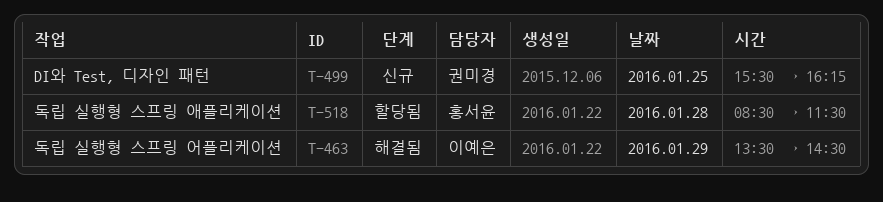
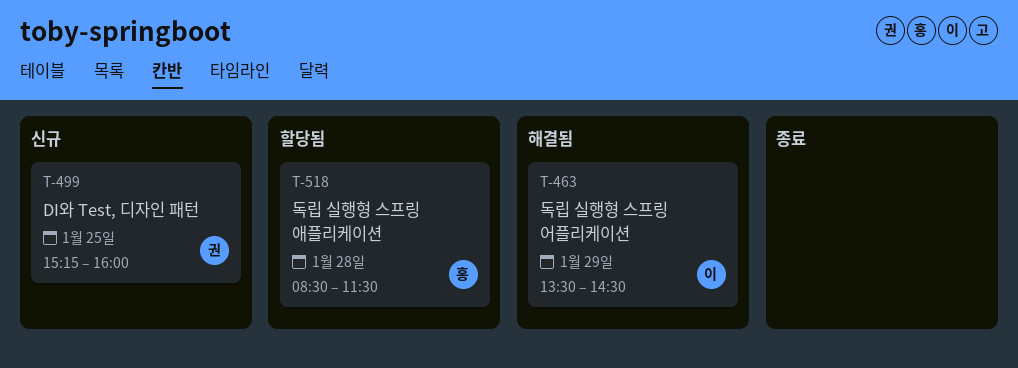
T-499, begins: 15:30 -> 15:15
T-499, ends: 16:15 -> 16:00

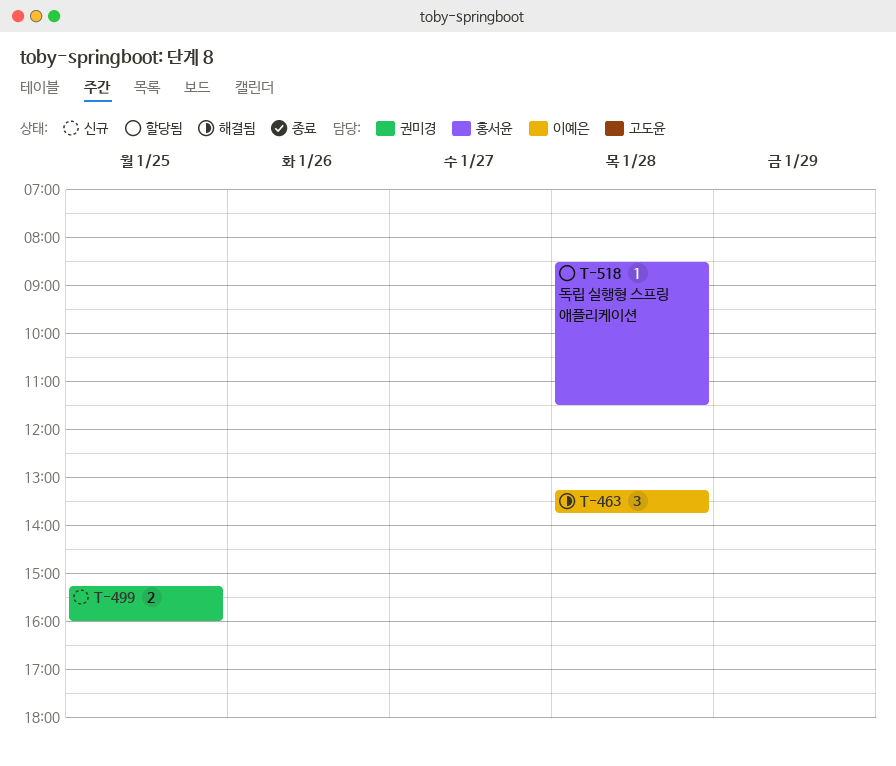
T-463, day: Jan 29 -> Jan 28
T-463, begins: 13:30 -> 13:15
T-463, ends: 14:30 -> 13:45

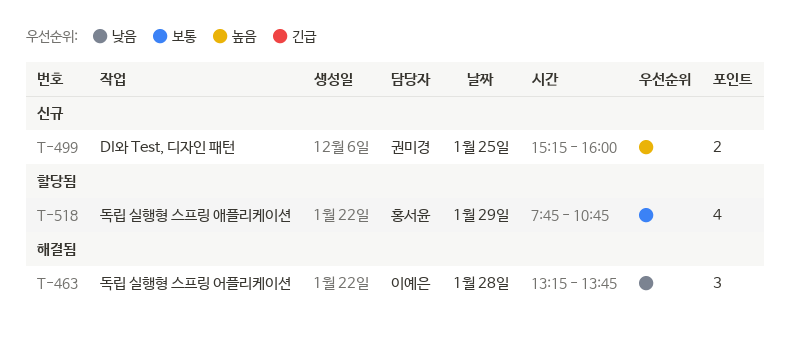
T-518, estimate: 1 -> 4
T-518, day: Jan 28 -> Jan 29
T-518, begins: 08:30 -> 07:45
T-518, ends: 11:30 -> 10:45

